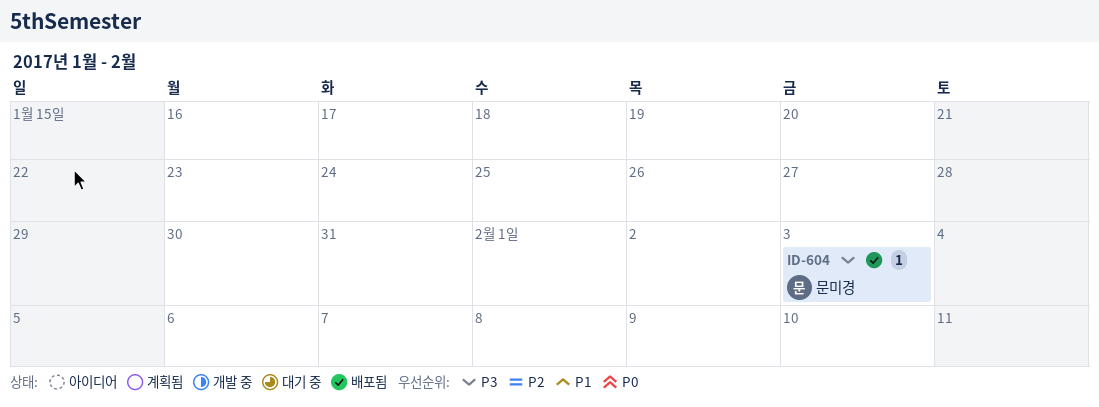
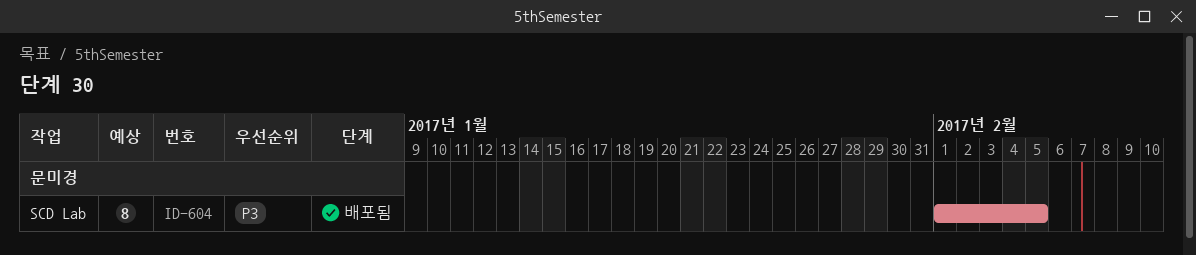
ID-604, estimate: 1 -> 8
ID-604, due: Feb 3 -> Feb 5

